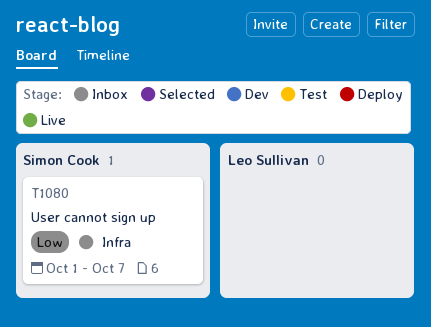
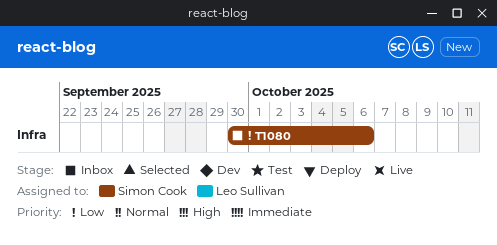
T1080, start: Oct 1 -> Sep 30
T1080, due: Oct 7 -> Oct 6

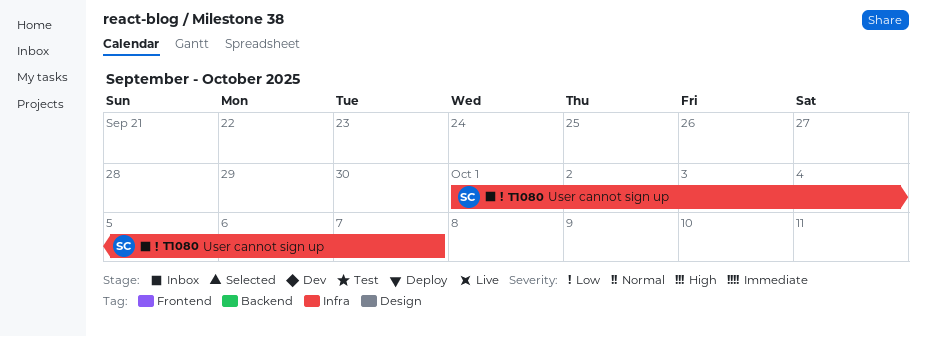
T1080, start: Sep 30 -> Oct 1
T1080, due: Oct 6 -> Oct 7

